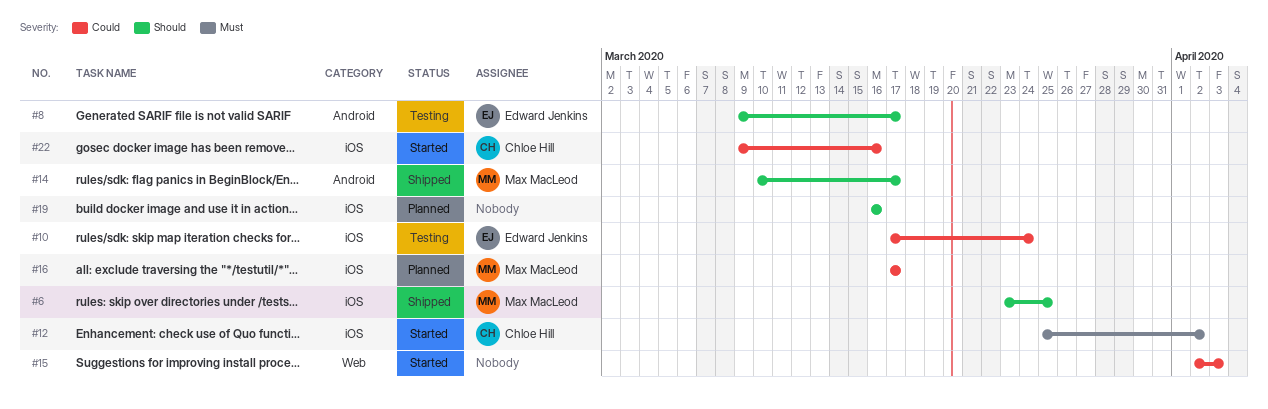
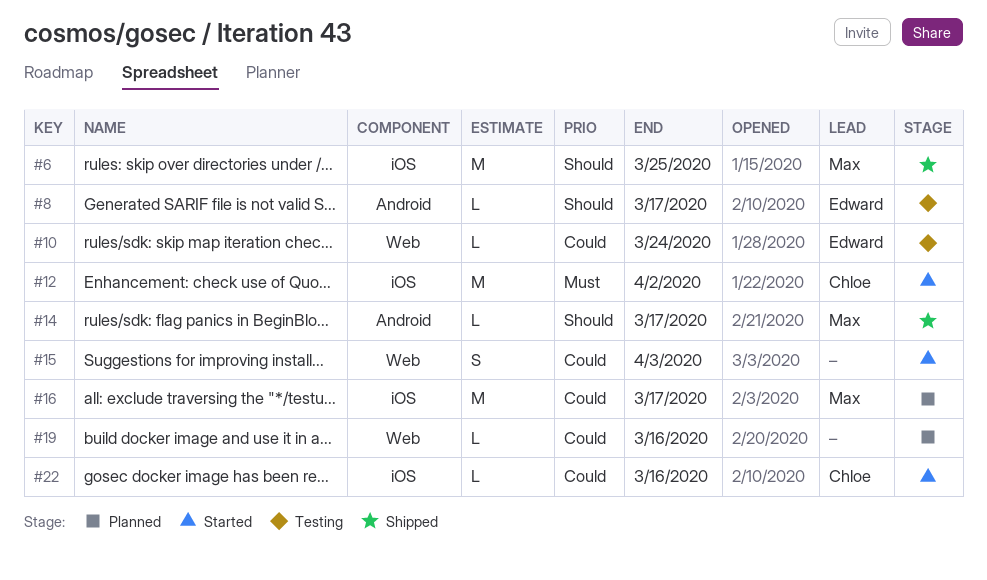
#10, label: iOS -> Web
#19, priority: Should -> Could
#19, label: iOS -> Web

